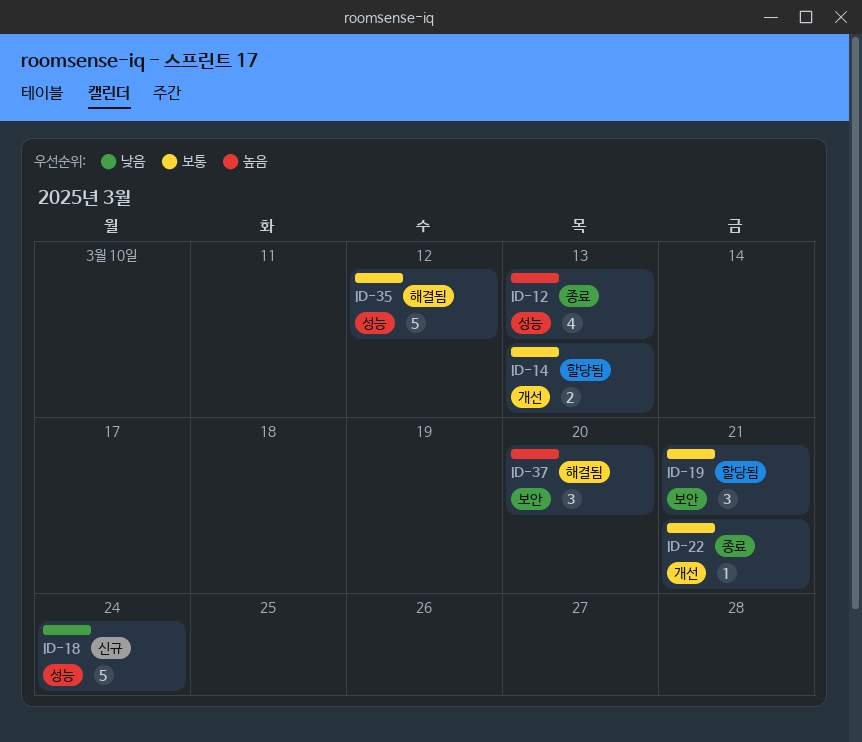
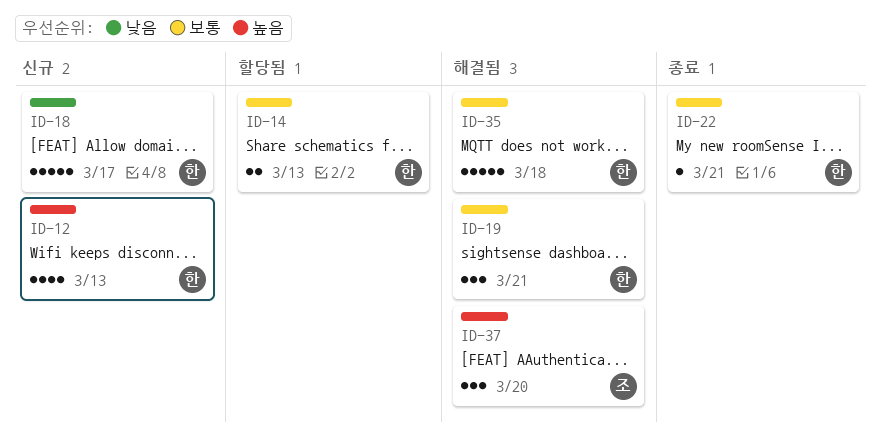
ID-12, status: 종료 -> 신규
ID-18, due: Mar 24 -> Mar 17
ID-19, status: 할당됨 -> 해결됨
ID-35, due: Mar 12 -> Mar 18

